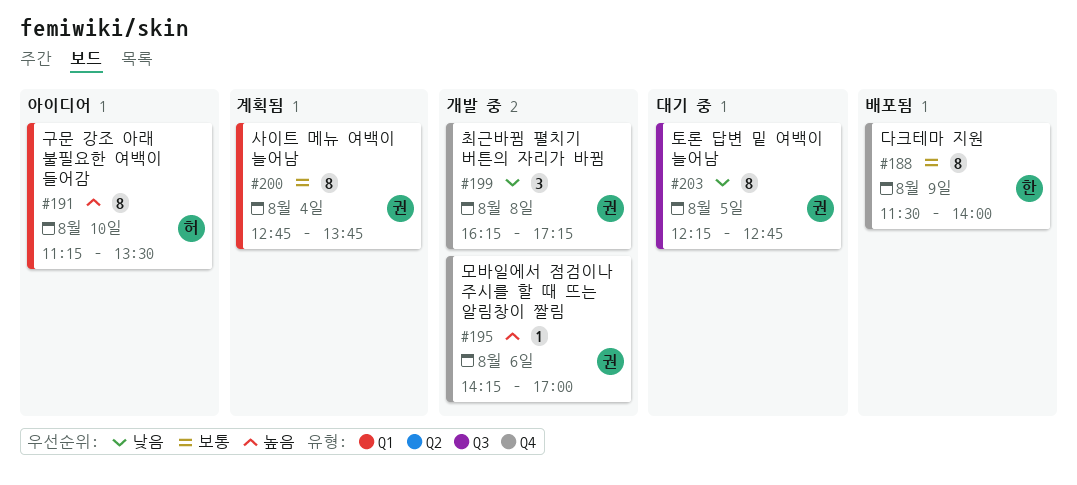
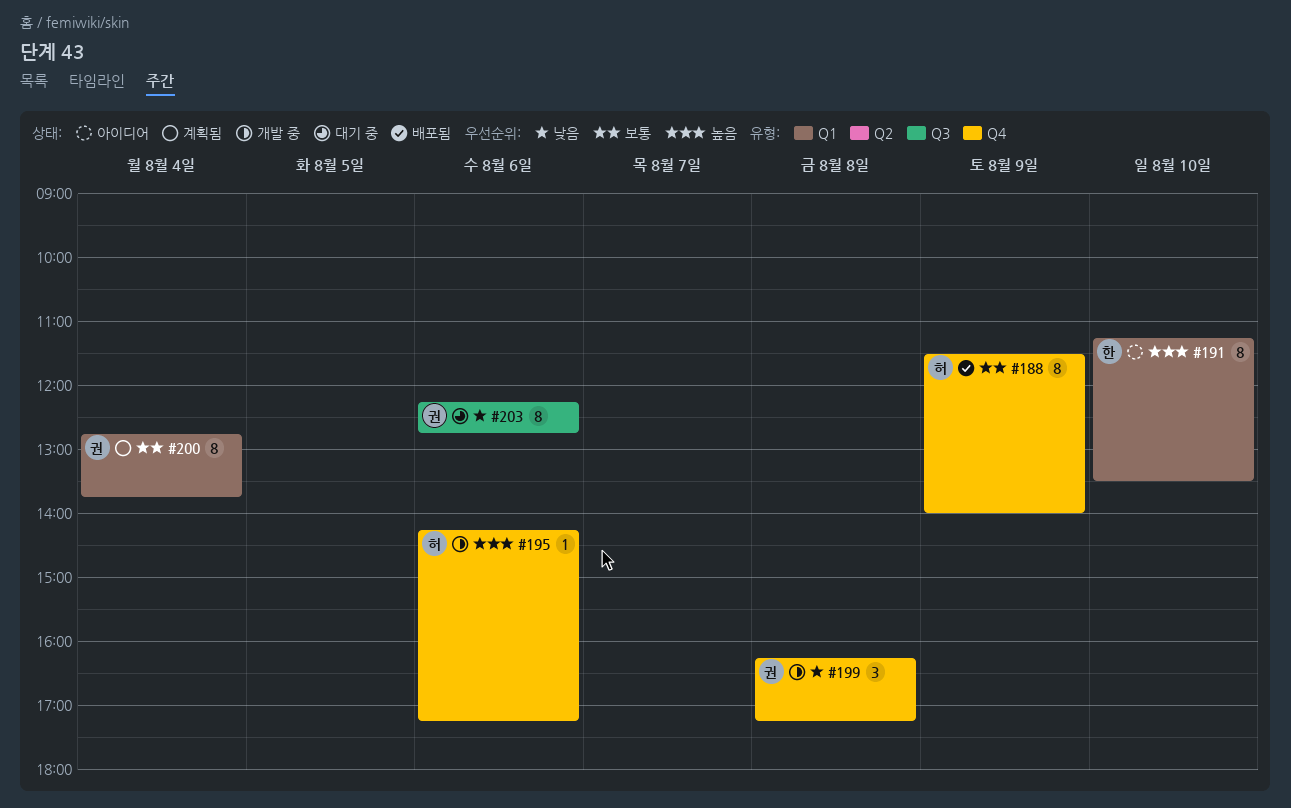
#188, owner: 한 -> 허
#191, owner: 허 -> 한
#195, owner: 권 -> 허
#195, ends: 17:00 -> 17:15
#203, day: Aug 5 -> Aug 6

